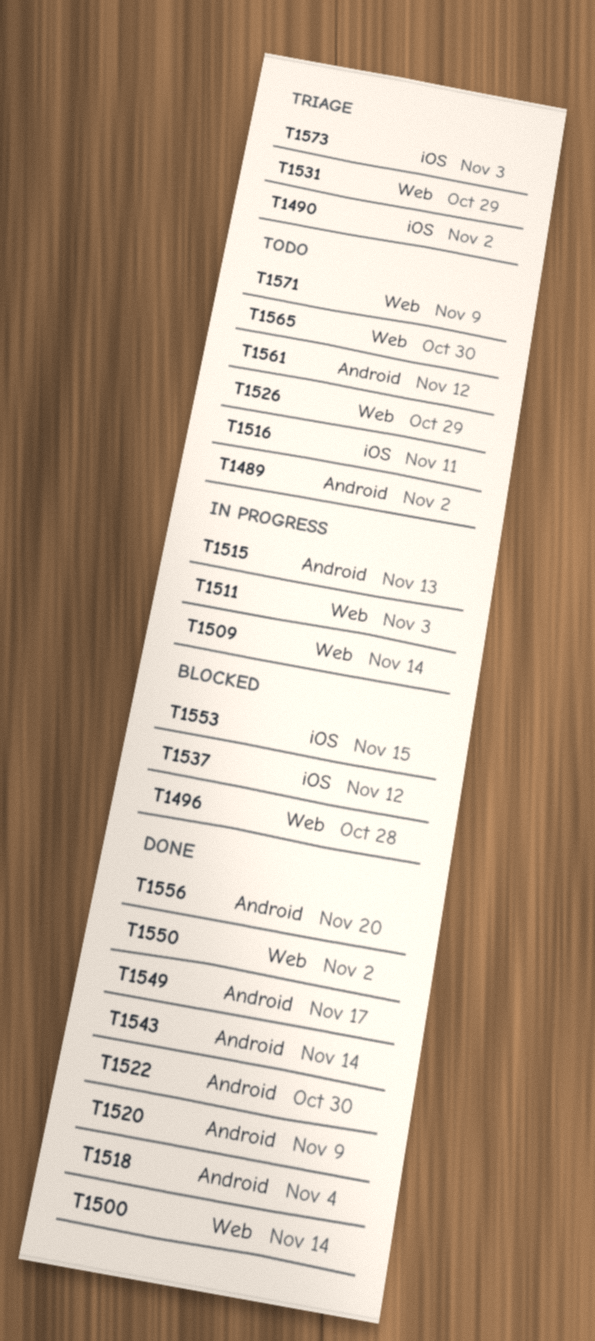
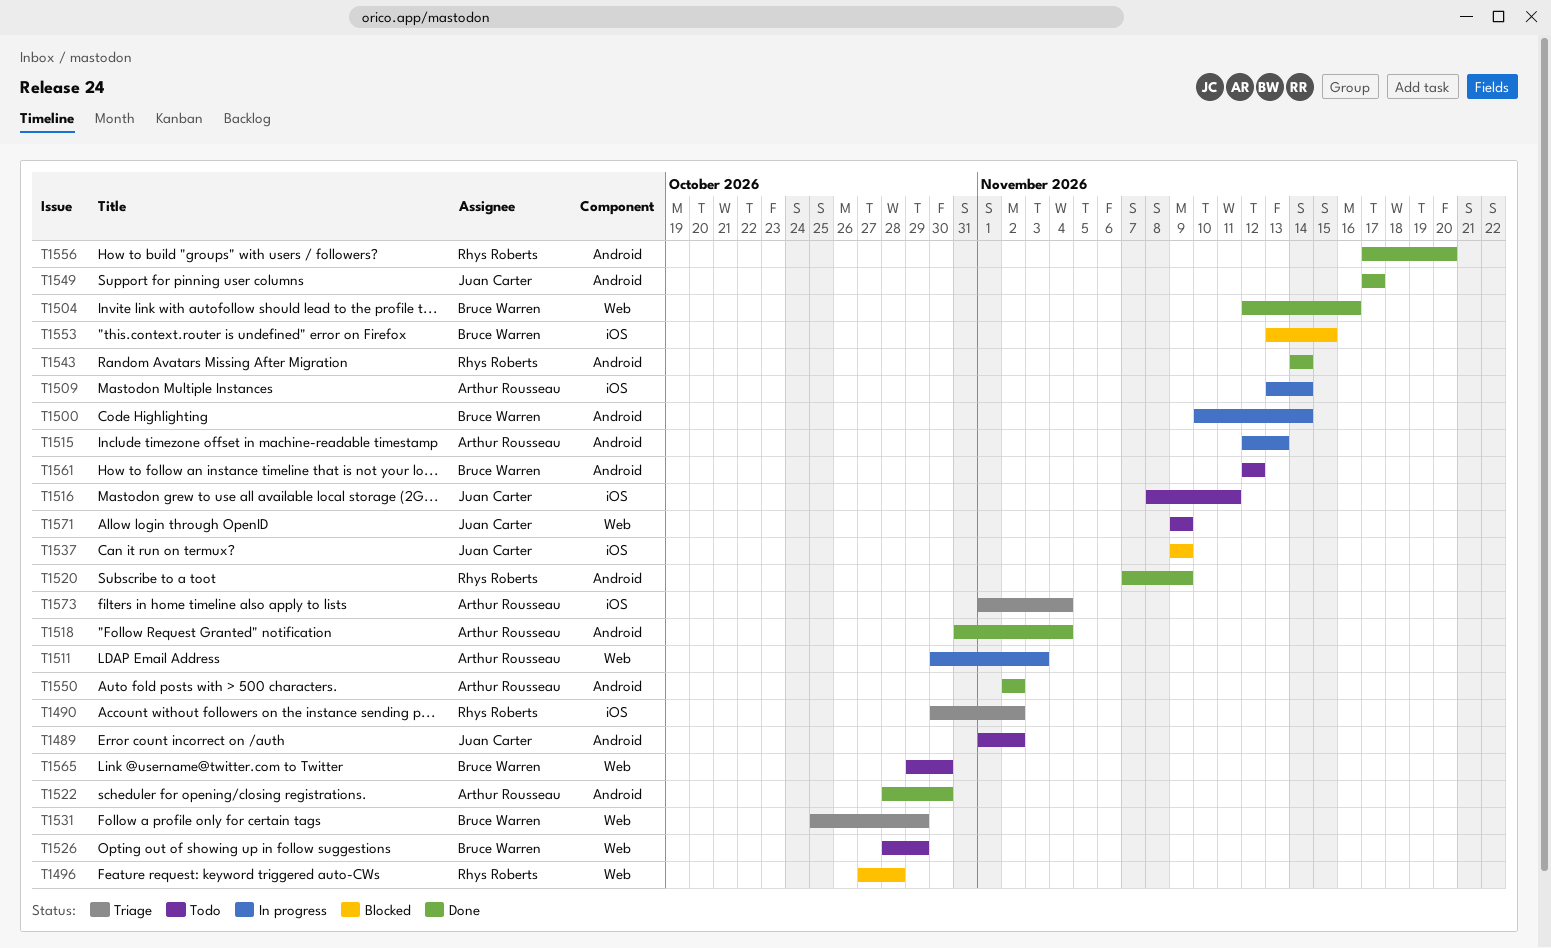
T1500, status: Done -> In progress
T1500, label: Web -> Android
T1504: none -> present
T1509, label: Web -> iOS
T1537, due: Nov 12 -> Nov 9
T1550, label: Web -> Android
T1573, due: Nov 3 -> Nov 4

